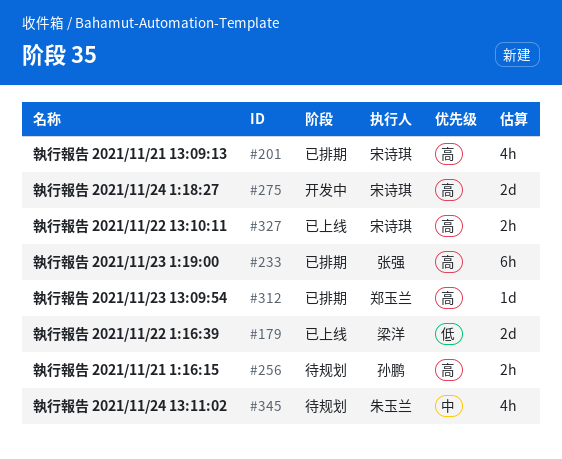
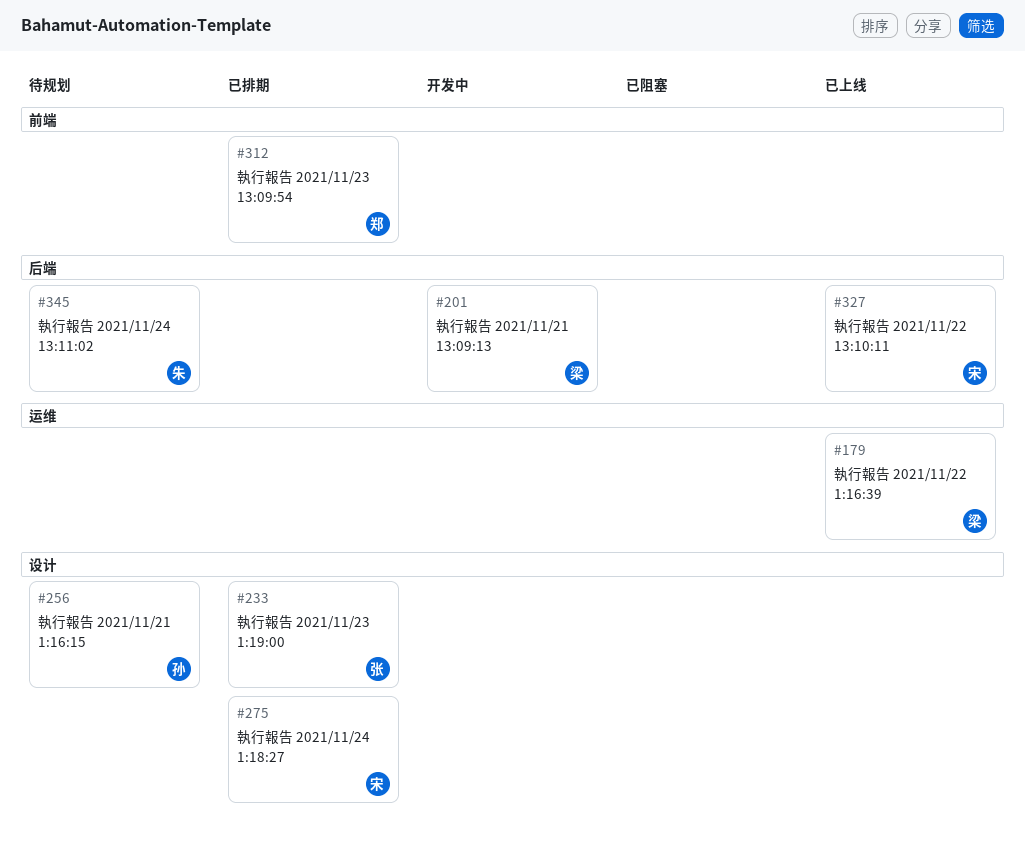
#201, status: 已排期 -> 开发中
#201, owner: 宋诗琪 -> 梁洋
#275, status: 开发中 -> 已排期

